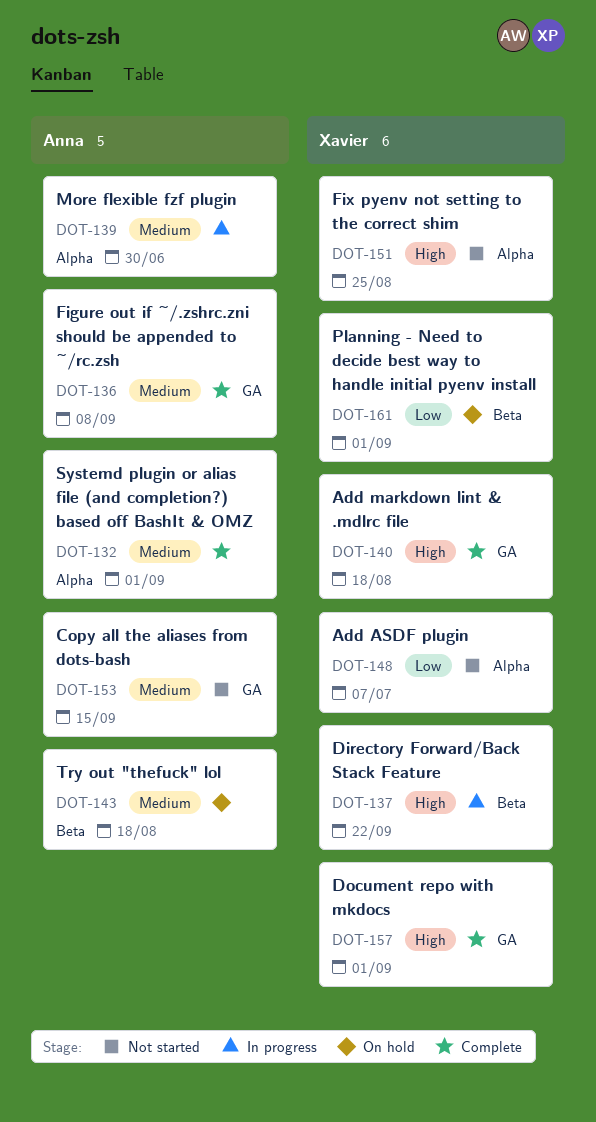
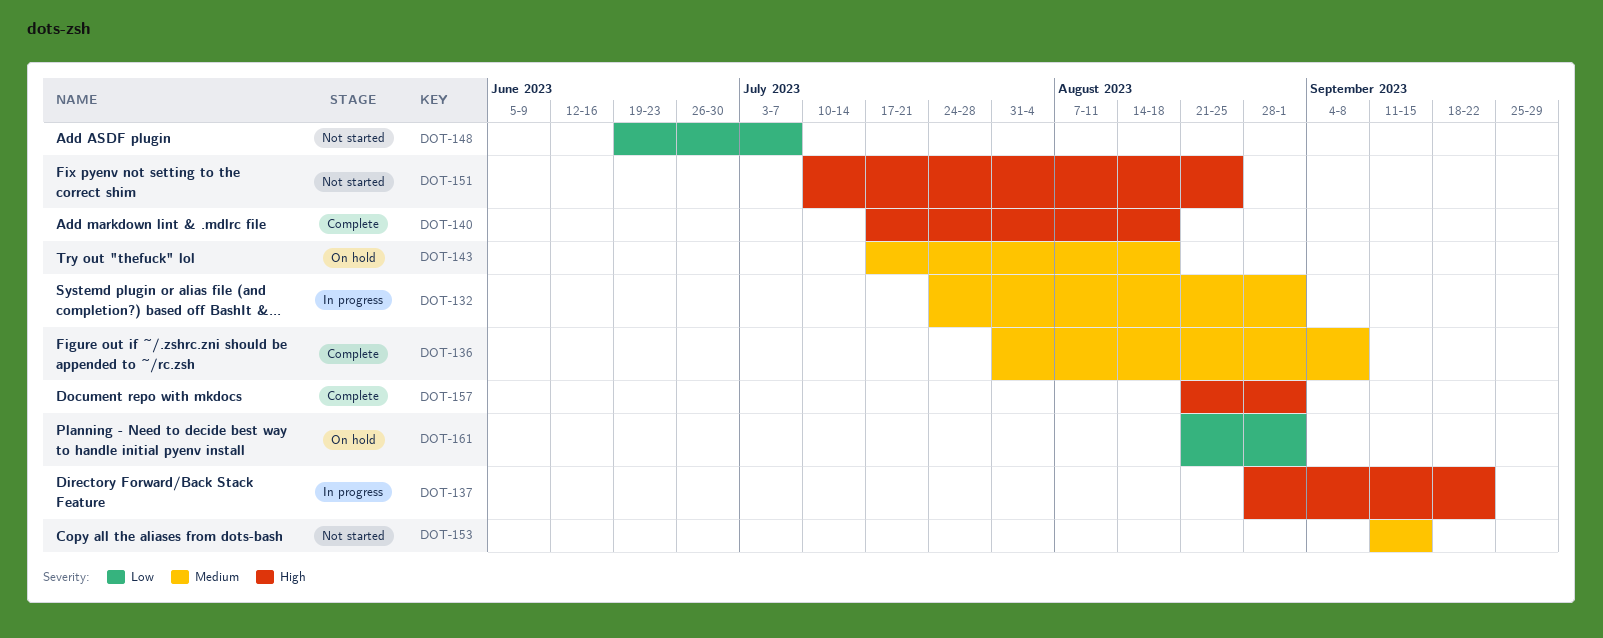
DOT-132, status: Complete -> In progress
DOT-139: present -> none

